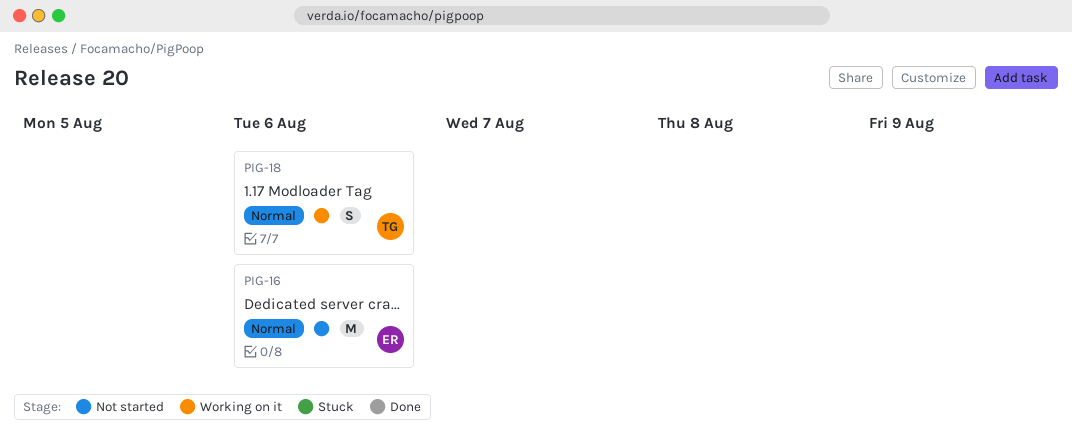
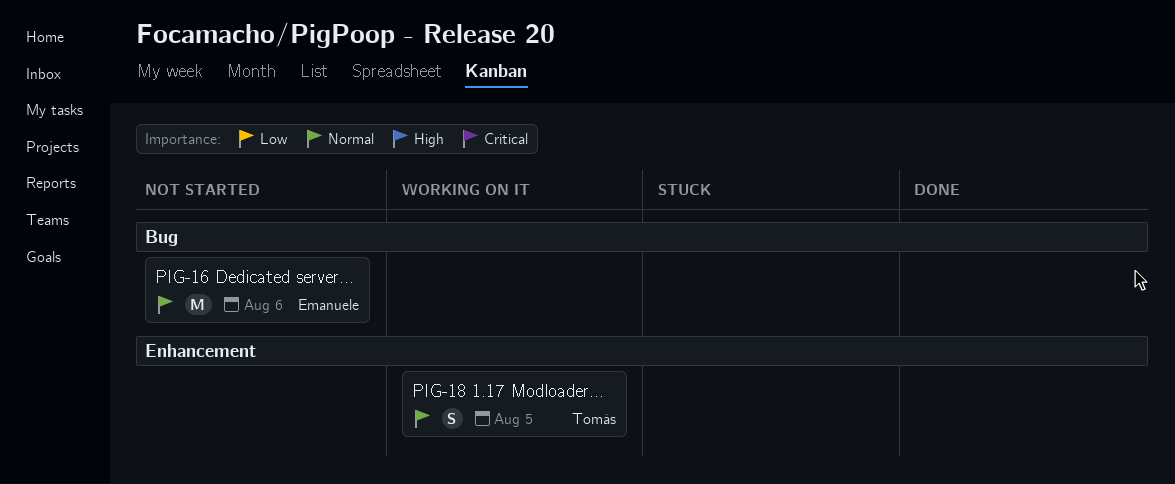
PIG-18, due: Aug 6 -> Aug 5

